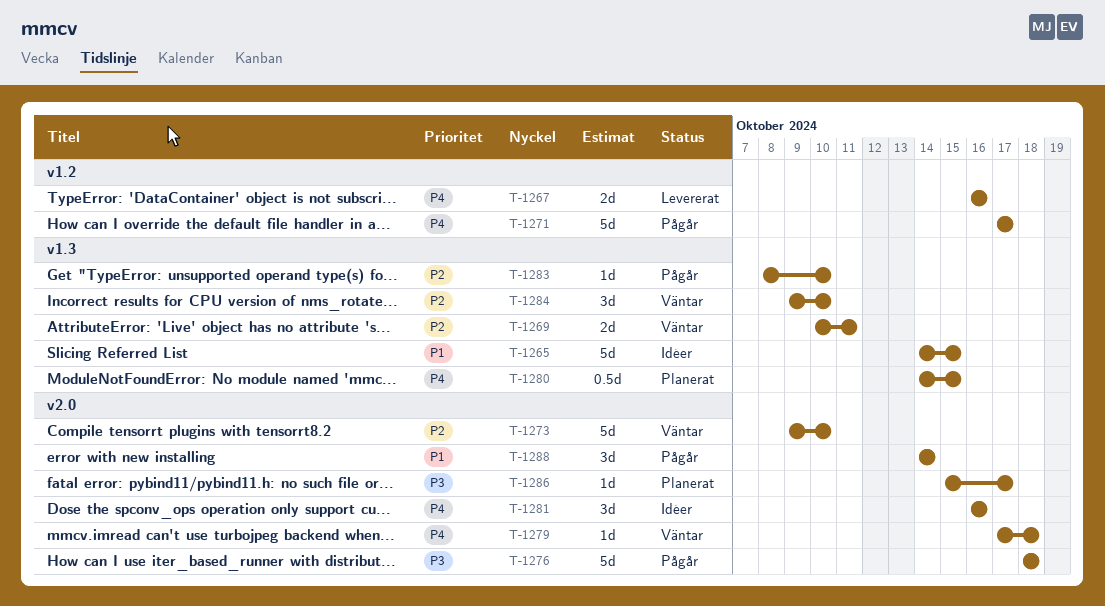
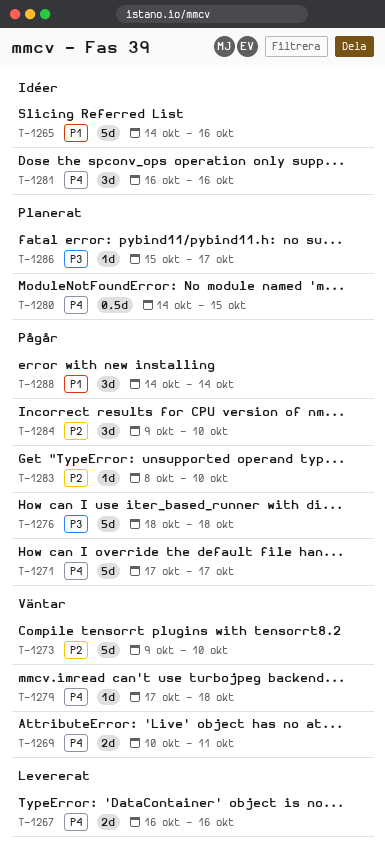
T-1265, due: Oct 15 -> Oct 16
T-1269, priority: P2 -> P4
T-1284, status: Väntar -> Pågår

